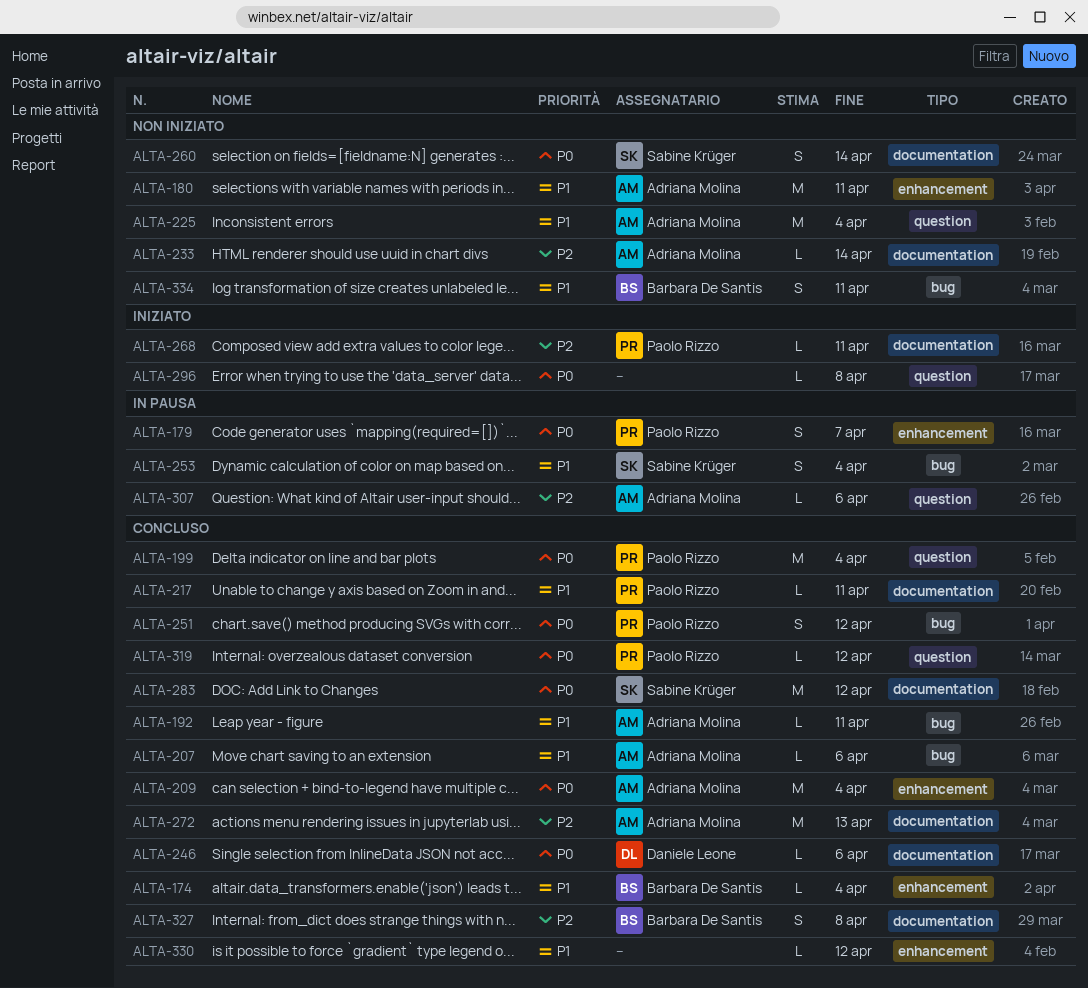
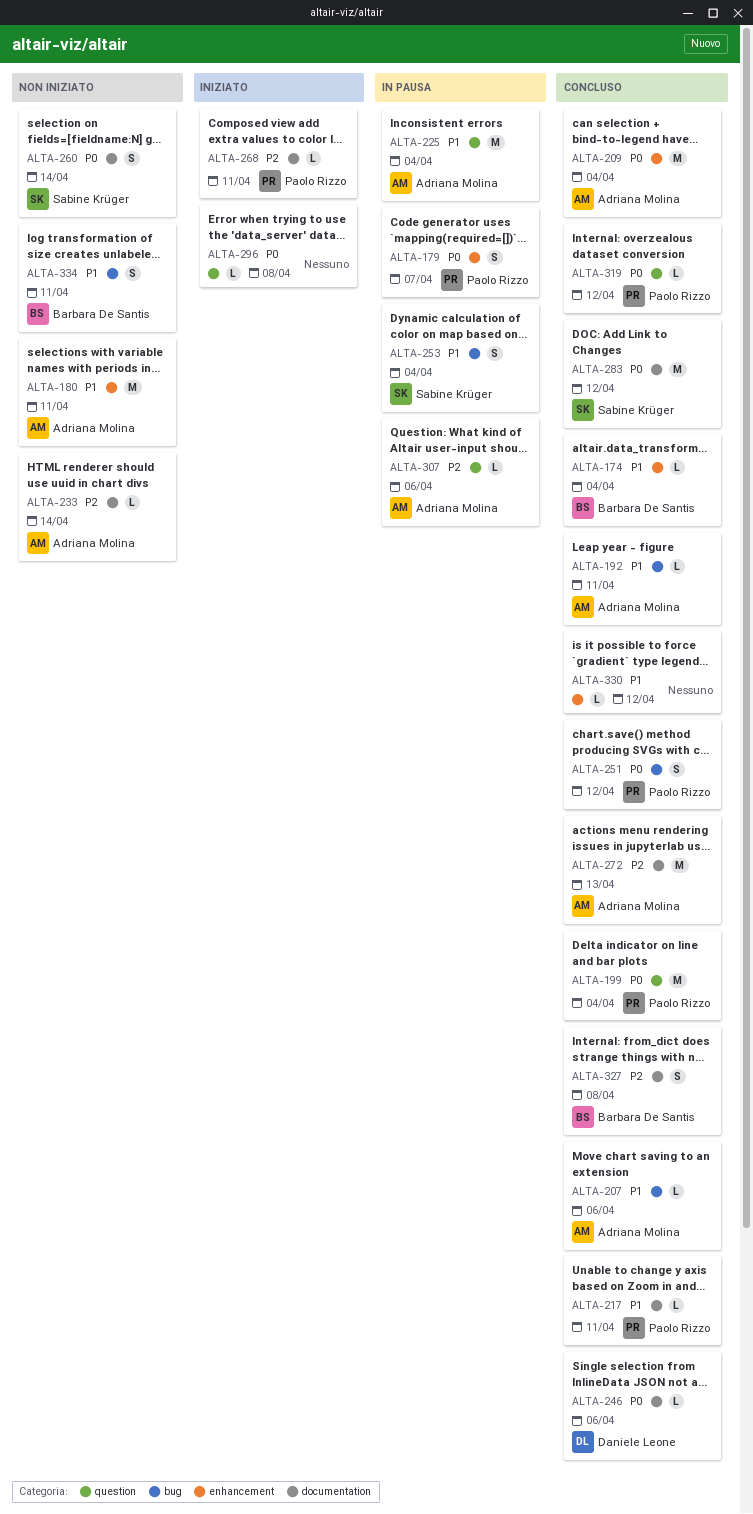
ALTA-225, status: Non iniziato -> In pausa

